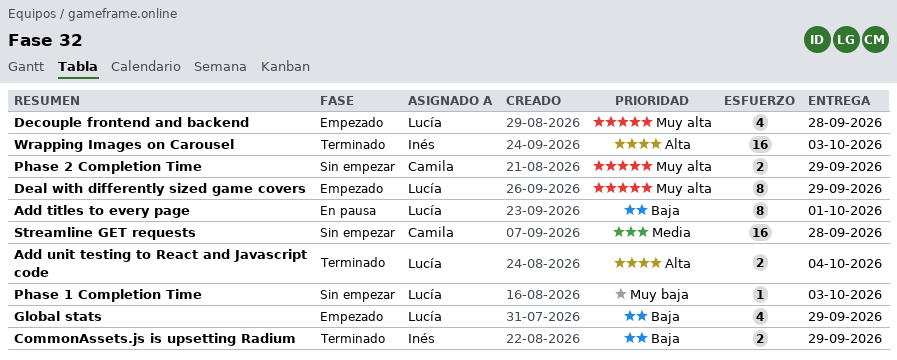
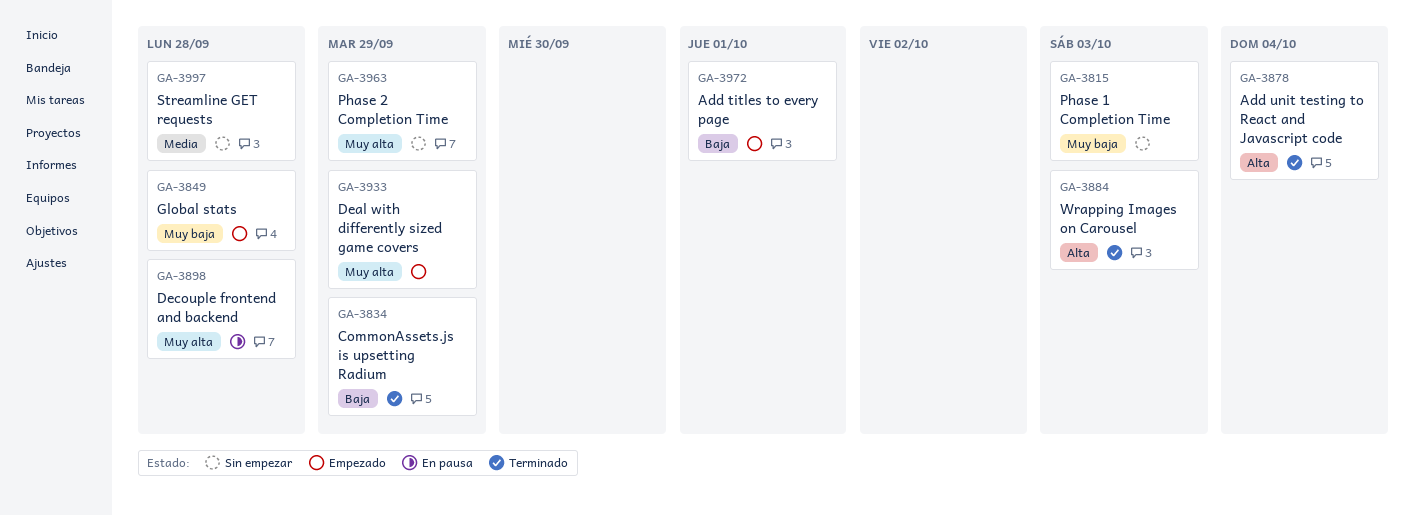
Add titles to every page, status: En pausa -> Empezado
Decouple frontend and backend, status: Empezado -> En pausa
Global stats, priority: Baja -> Muy baja
Global stats, due: Sep 29 -> Sep 28

